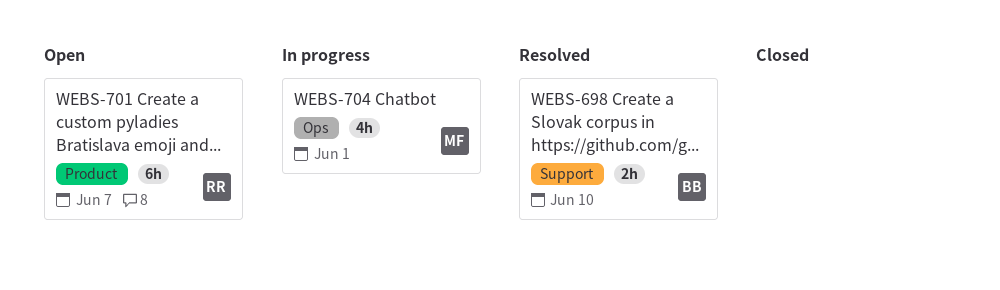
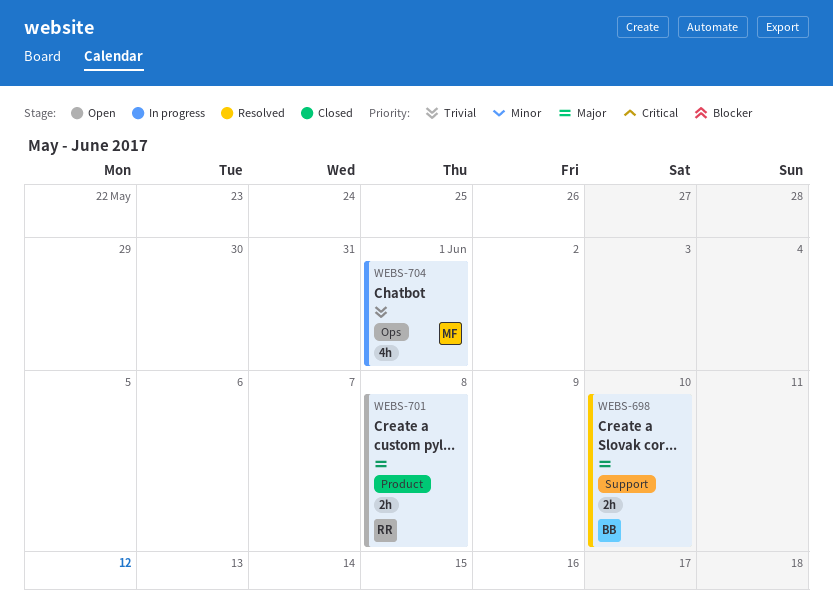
WEBS-701, estimate: 6h -> 2h
WEBS-701, due: Jun 7 -> Jun 8

